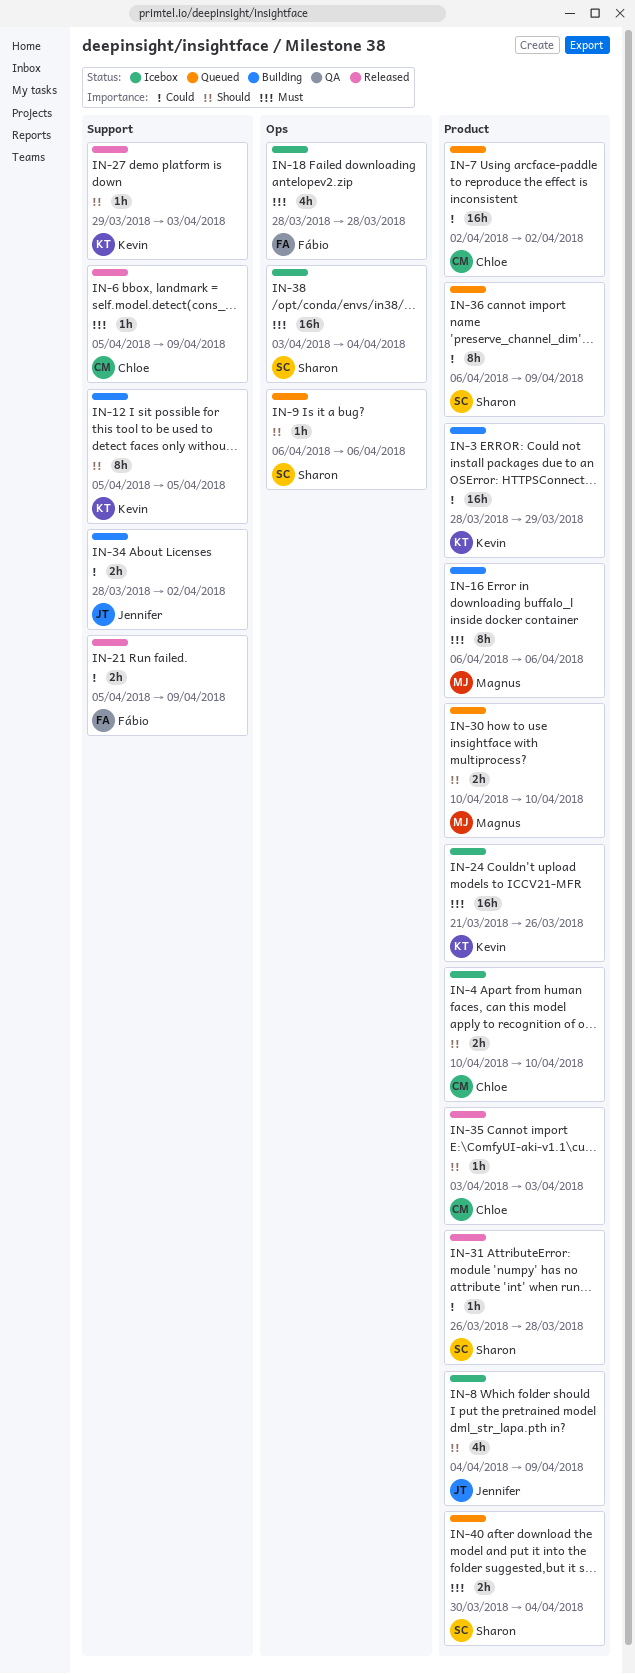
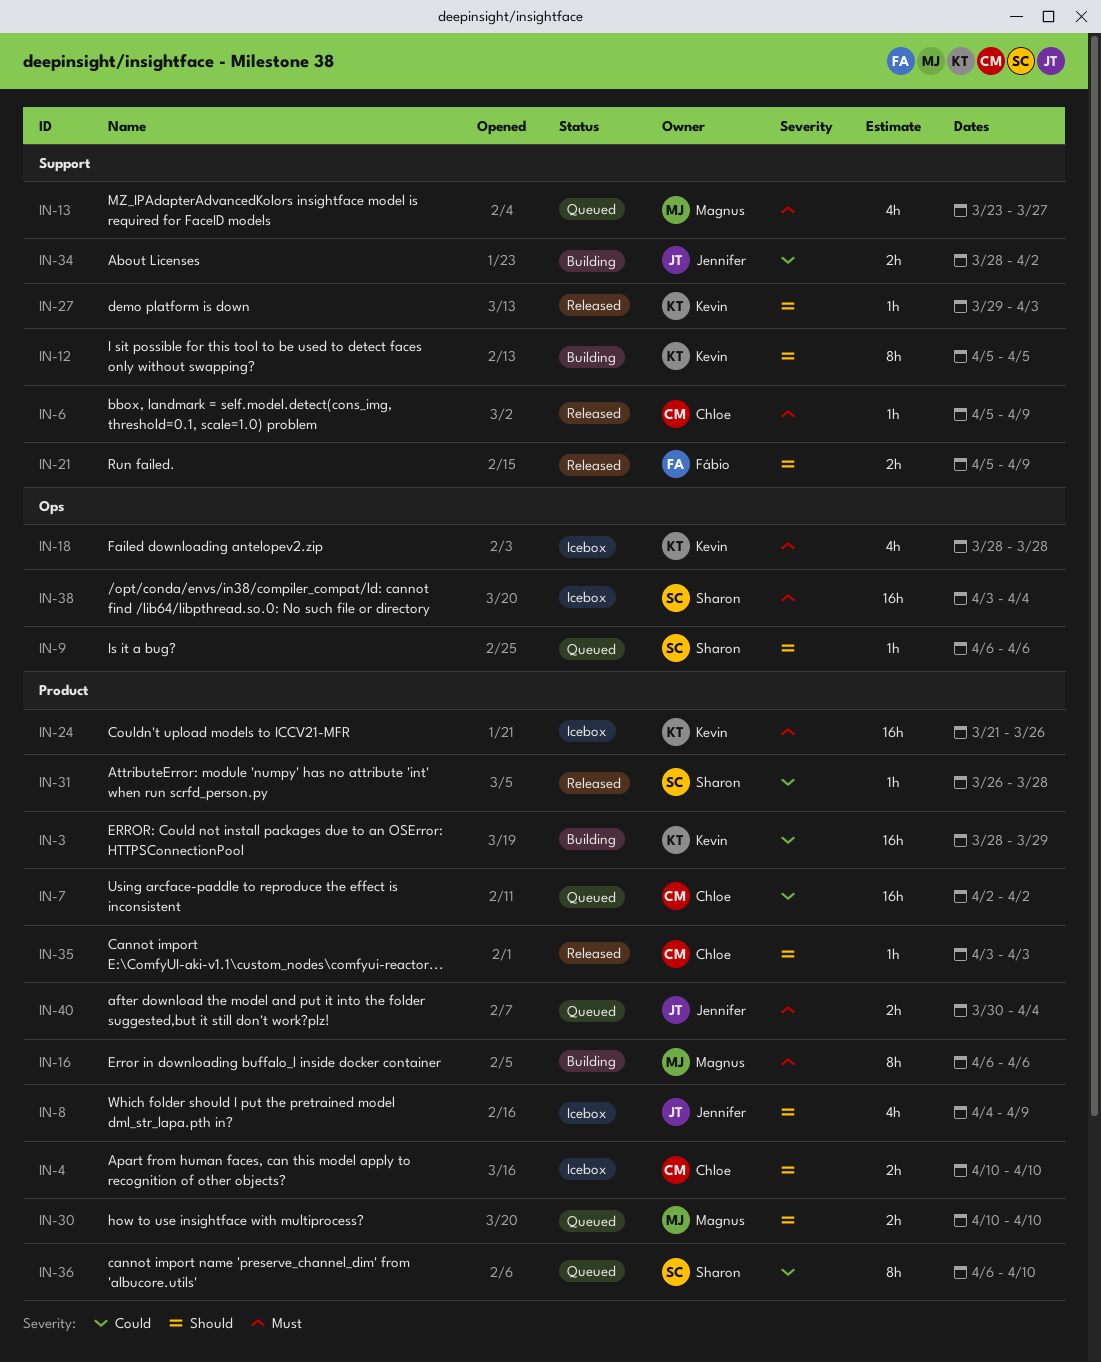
IN-13: none -> present
IN-18, owner: Fábio -> Kevin
IN-21, priority: Could -> Should
IN-36, due: Apr 9 -> Apr 10
IN-40, owner: Sharon -> Jennifer

